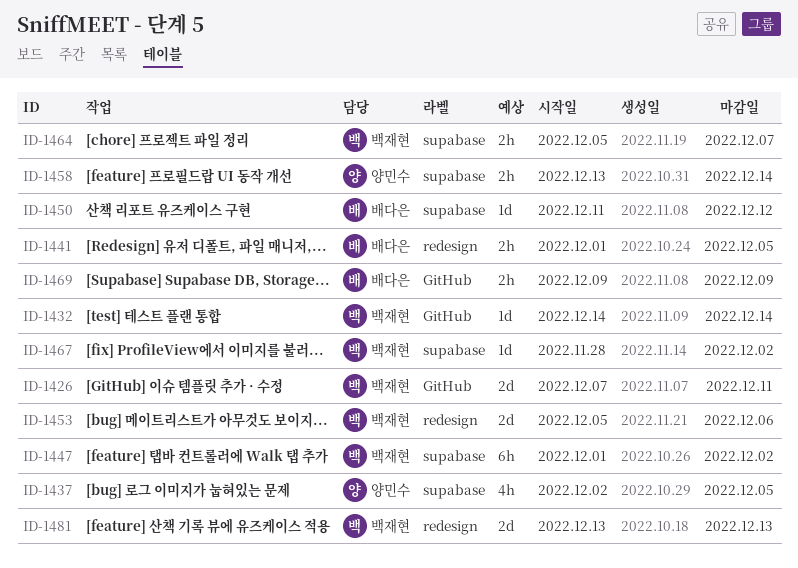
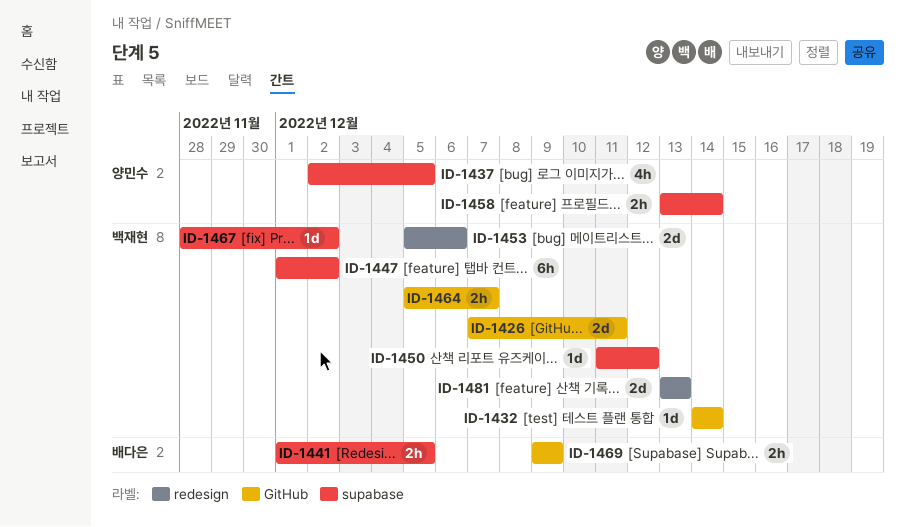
ID-1441, label: redesign -> supabase
ID-1450, owner: 배다은 -> 백재현
ID-1464, label: supabase -> GitHub

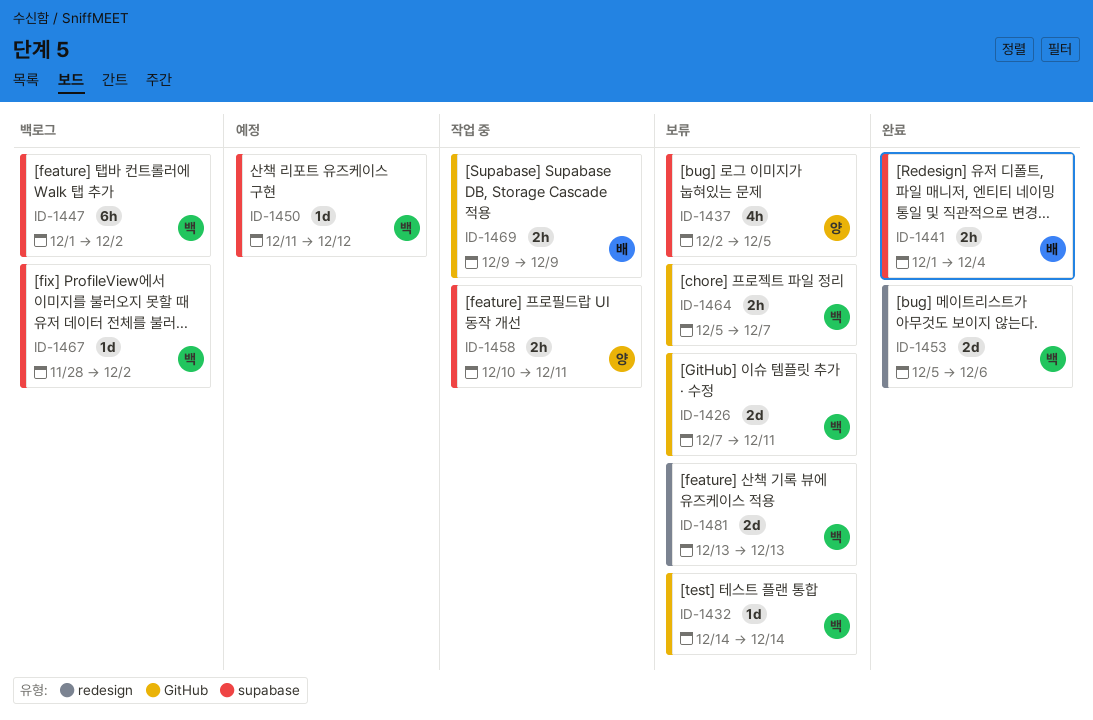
ID-1441, due: Dec 5 -> Dec 4
ID-1458, start: Dec 13 -> Dec 10
ID-1458, due: Dec 14 -> Dec 11

